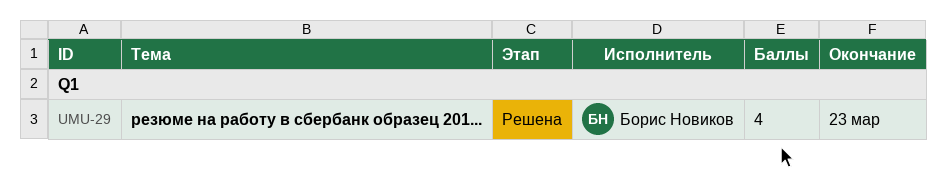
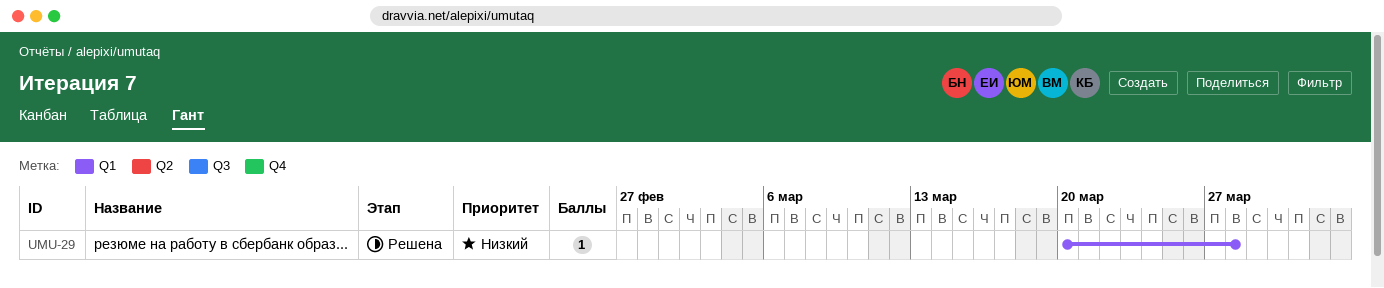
UMU-29, estimate: 4 -> 1
UMU-29, due: Mar 23 -> Mar 28

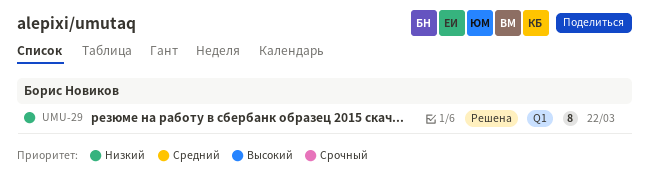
UMU-29, estimate: 1 -> 8
UMU-29, due: Mar 28 -> Mar 22

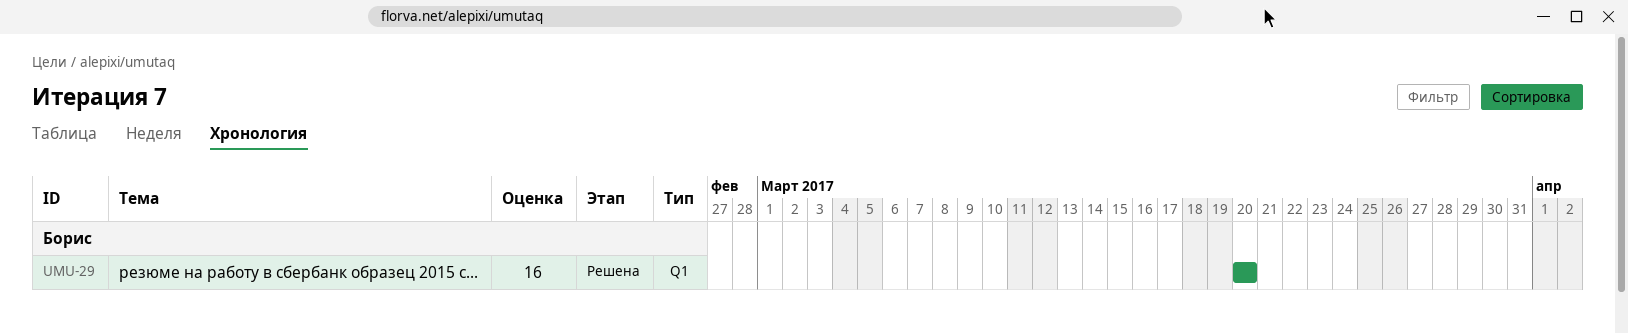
UMU-29, estimate: 8 -> 16
UMU-29, due: Mar 22 -> Mar 20

